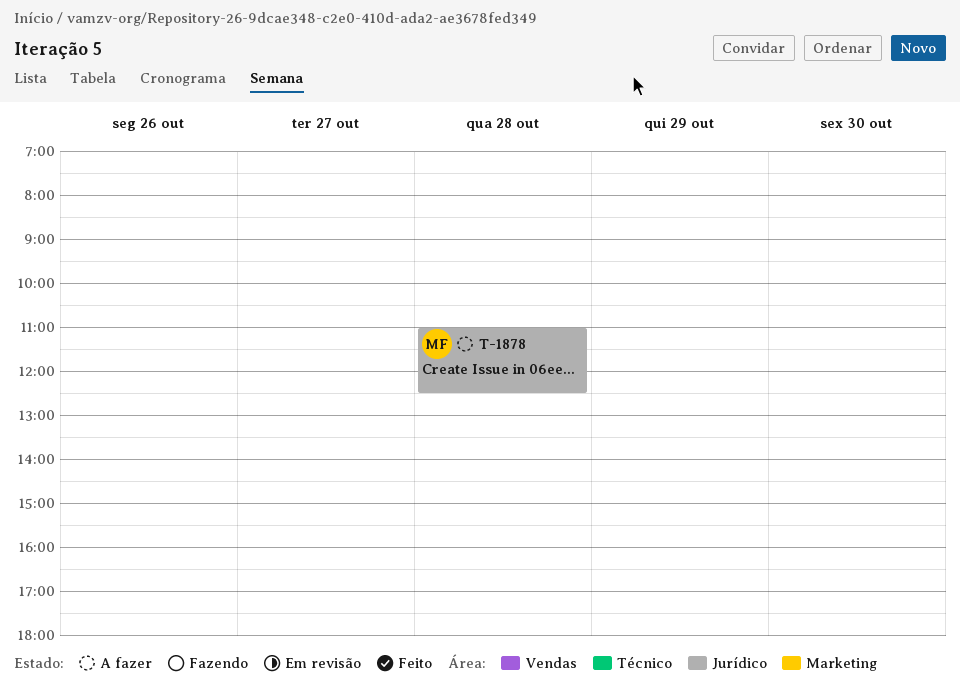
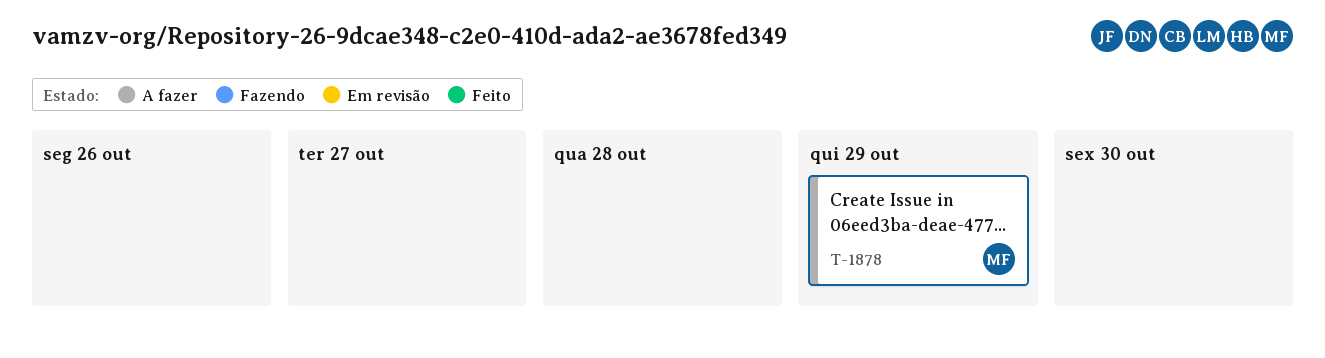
T-1878, day: Oct 28 -> Oct 29

